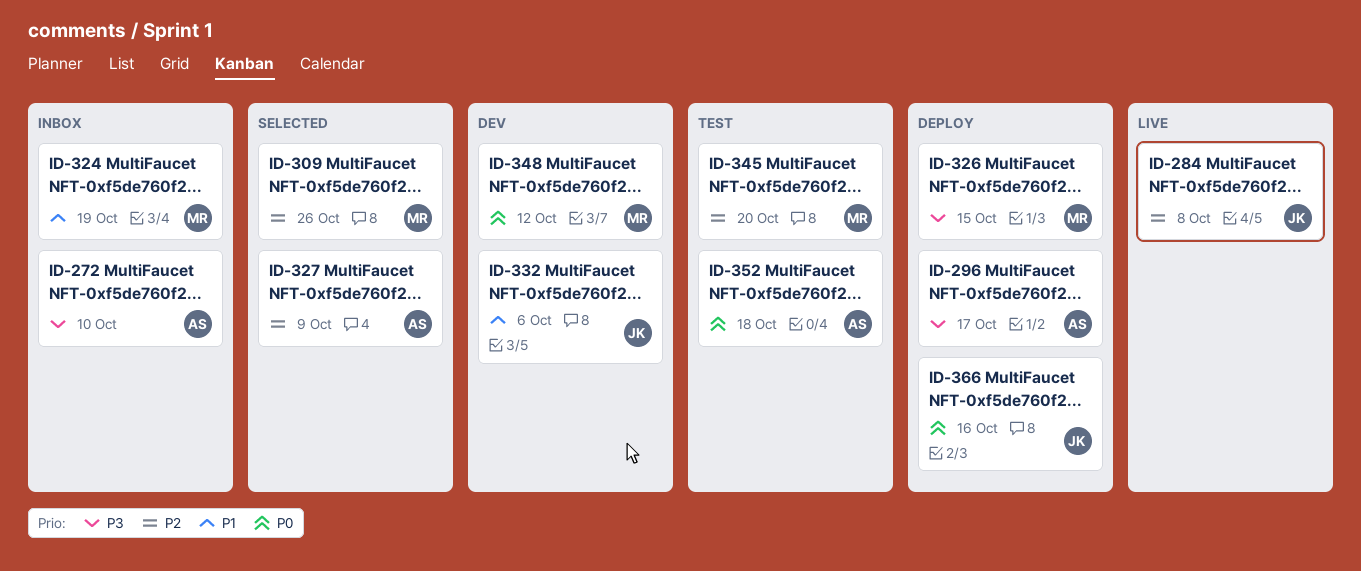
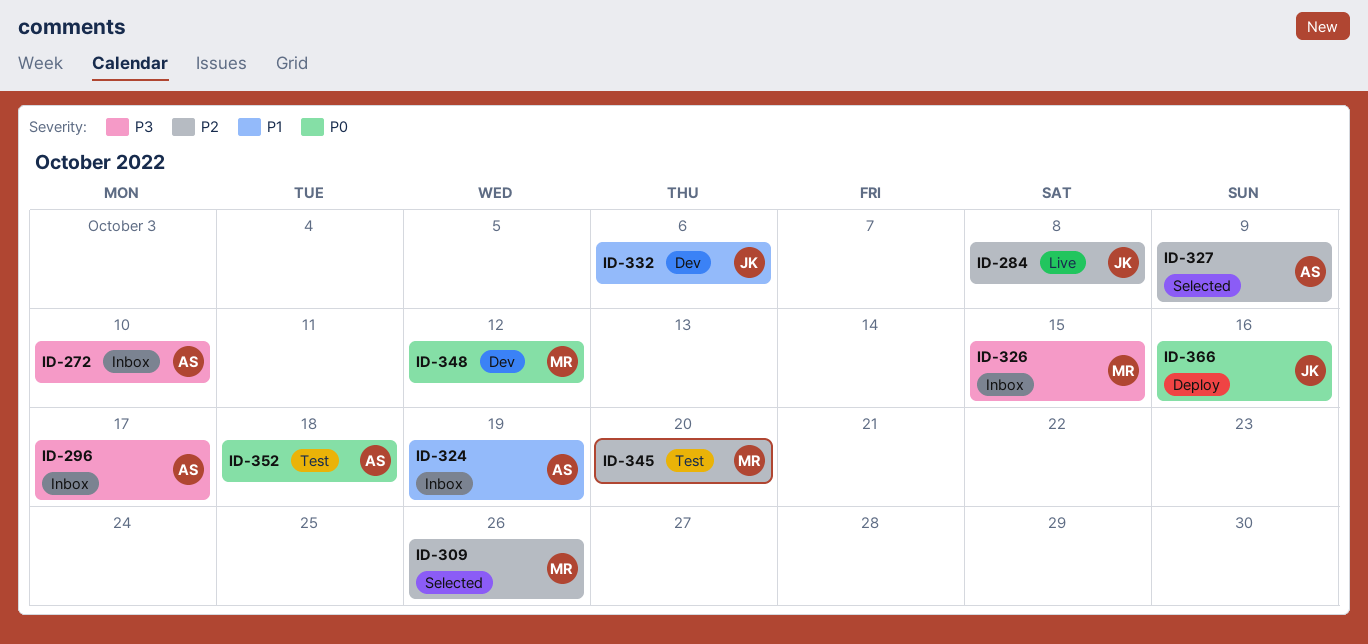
ID-296, status: Deploy -> Inbox
ID-324, owner: MR -> AS
ID-326, status: Deploy -> Inbox

